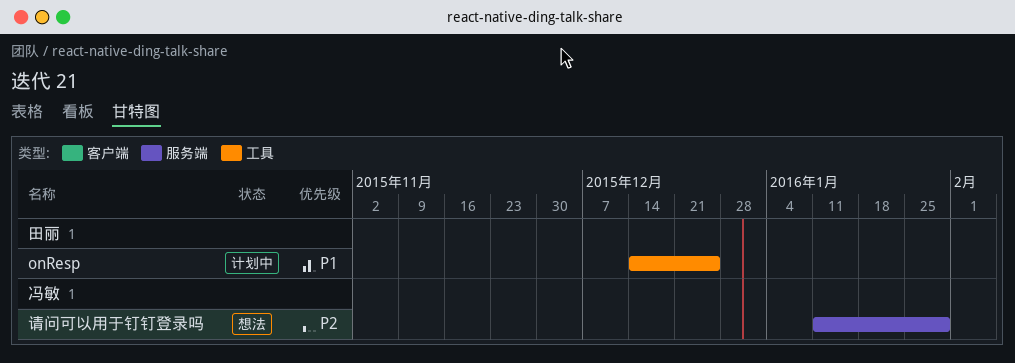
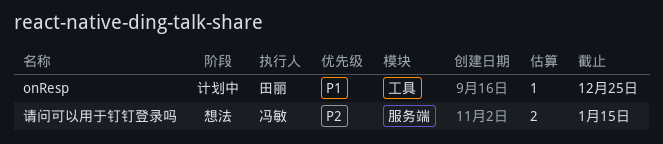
请问可以用于钉钉登录吗, due: Jan 29 -> Jan 15

